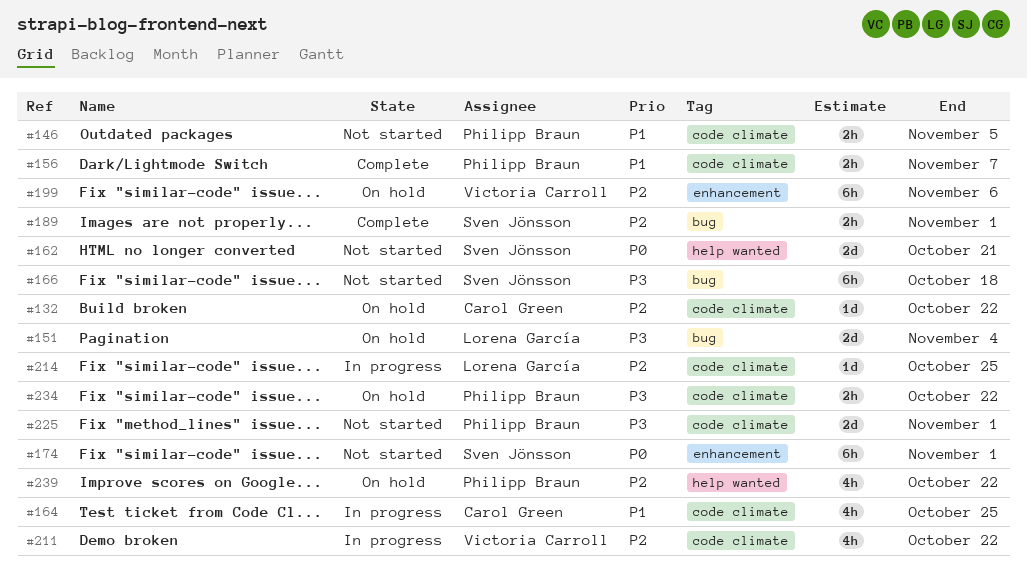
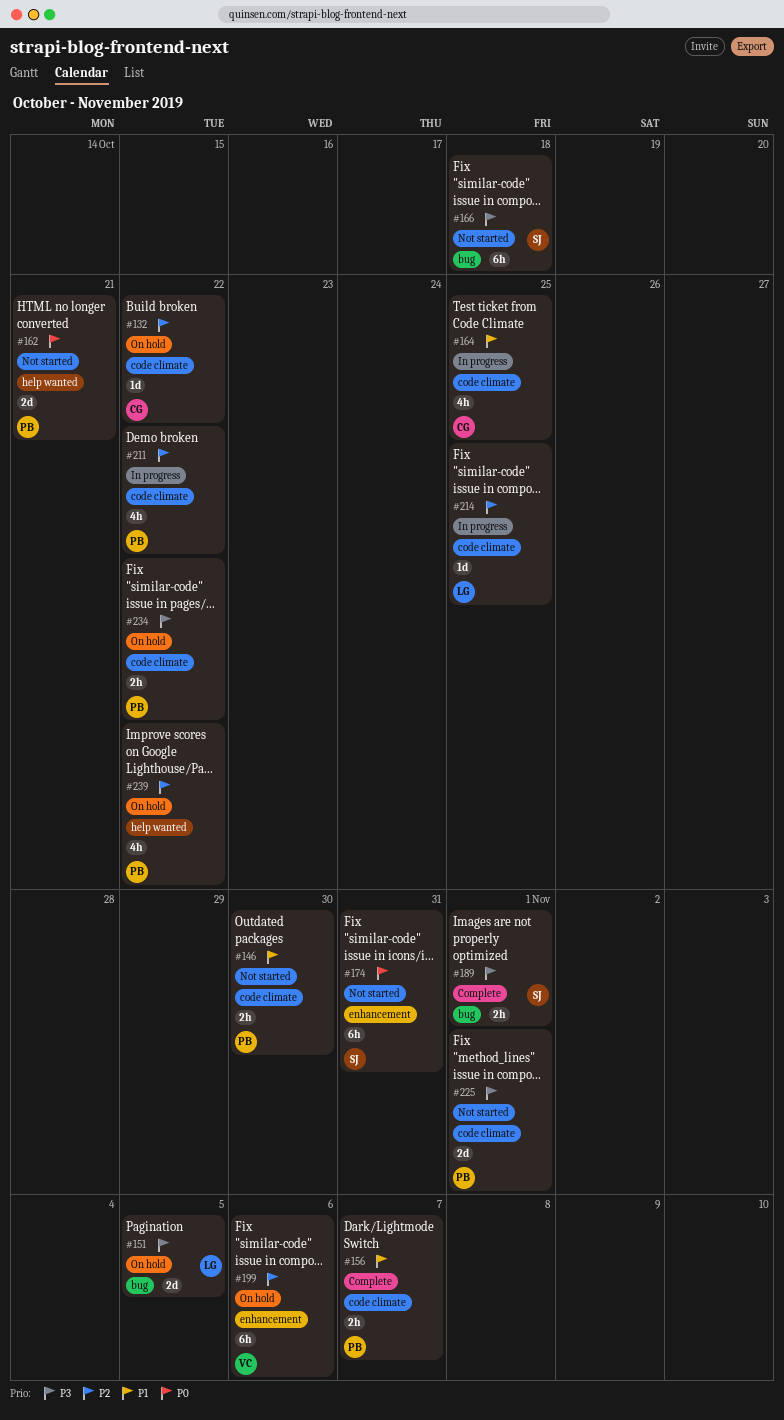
#146, due: Nov 5 -> Oct 30
#151, due: Nov 4 -> Nov 5
#162, owner: Sven Jönsson -> Philipp Braun
#174, due: Nov 1 -> Oct 31
#189, priority: P2 -> P3
#211, owner: Victoria Carroll -> Philipp Braun

